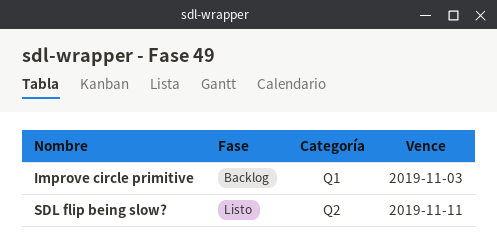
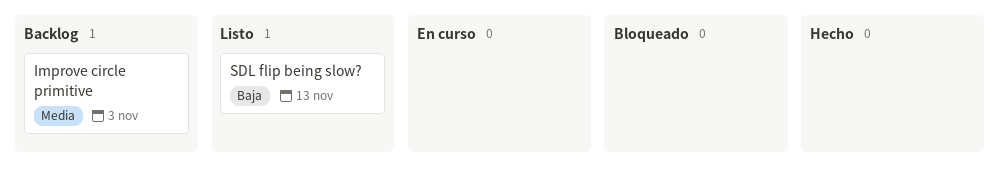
SDL flip being slow?, due: Nov 11 -> Nov 13

